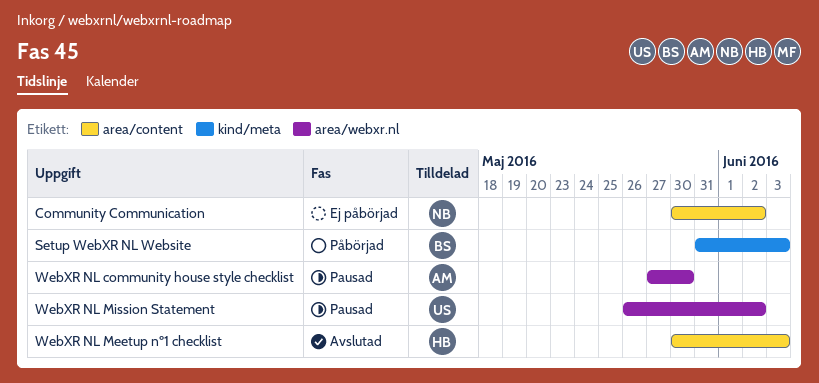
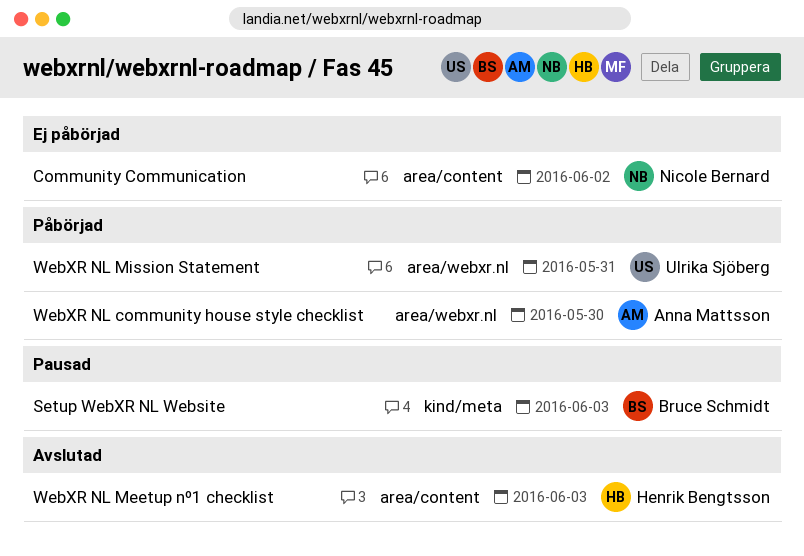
Setup WebXR NL Website, status: Påbörjad -> Pausad
WebXR NL community house style checklist, status: Pausad -> Påbörjad
WebXR NL Mission Statement, status: Pausad -> Påbörjad
WebXR NL Mission Statement, due: Jun 2 -> May 31

